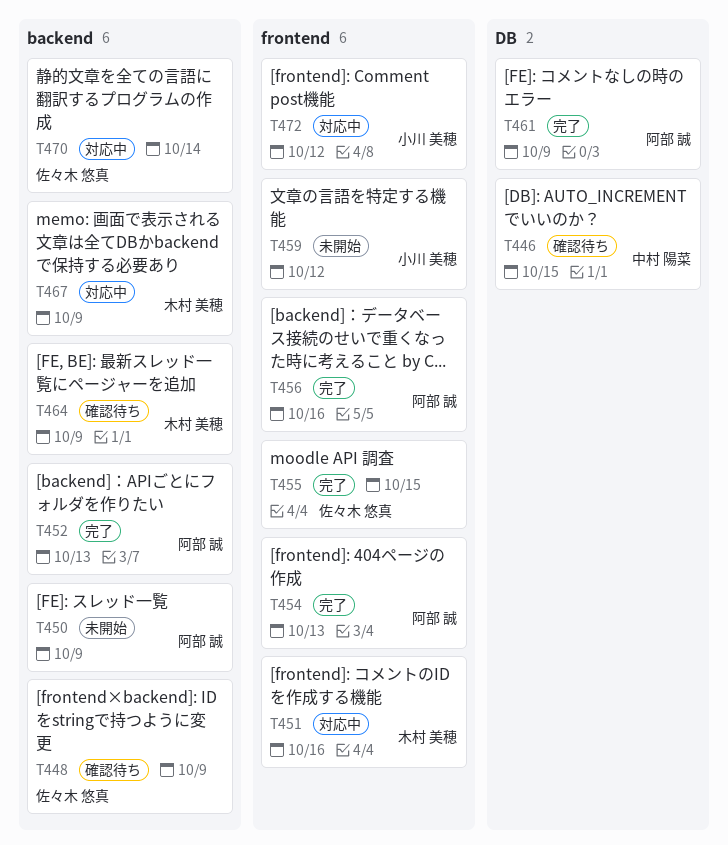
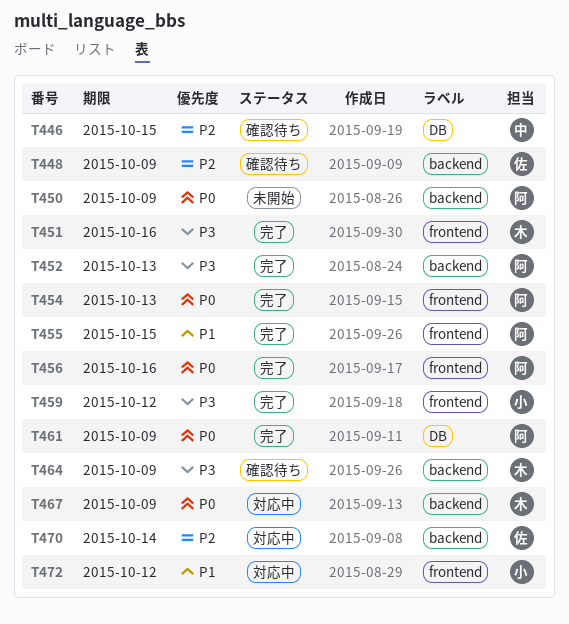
T451, status: 対応中 -> 完了
T455, owner: 佐々木 悠真 -> 阿部 誠
T459, status: 未開始 -> 完了

